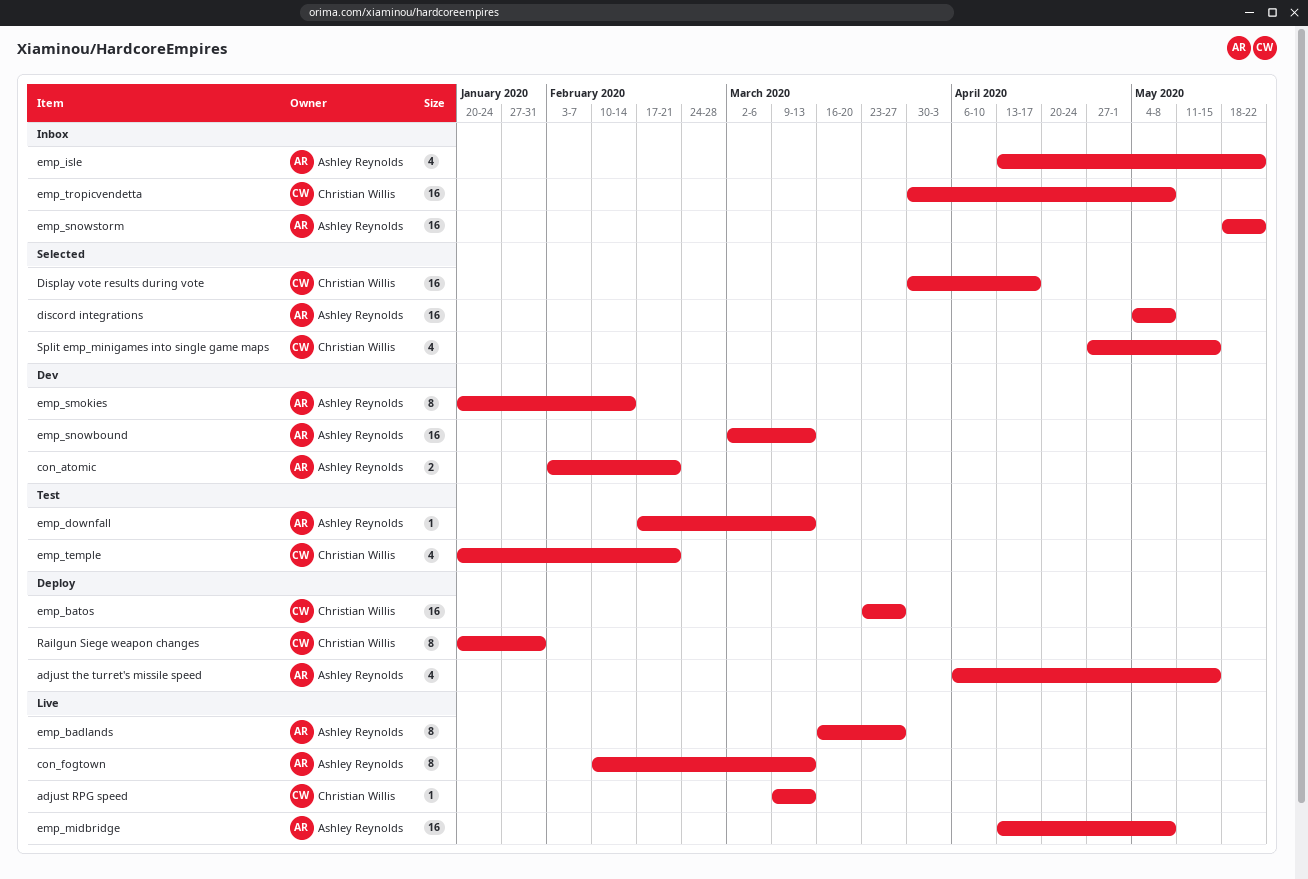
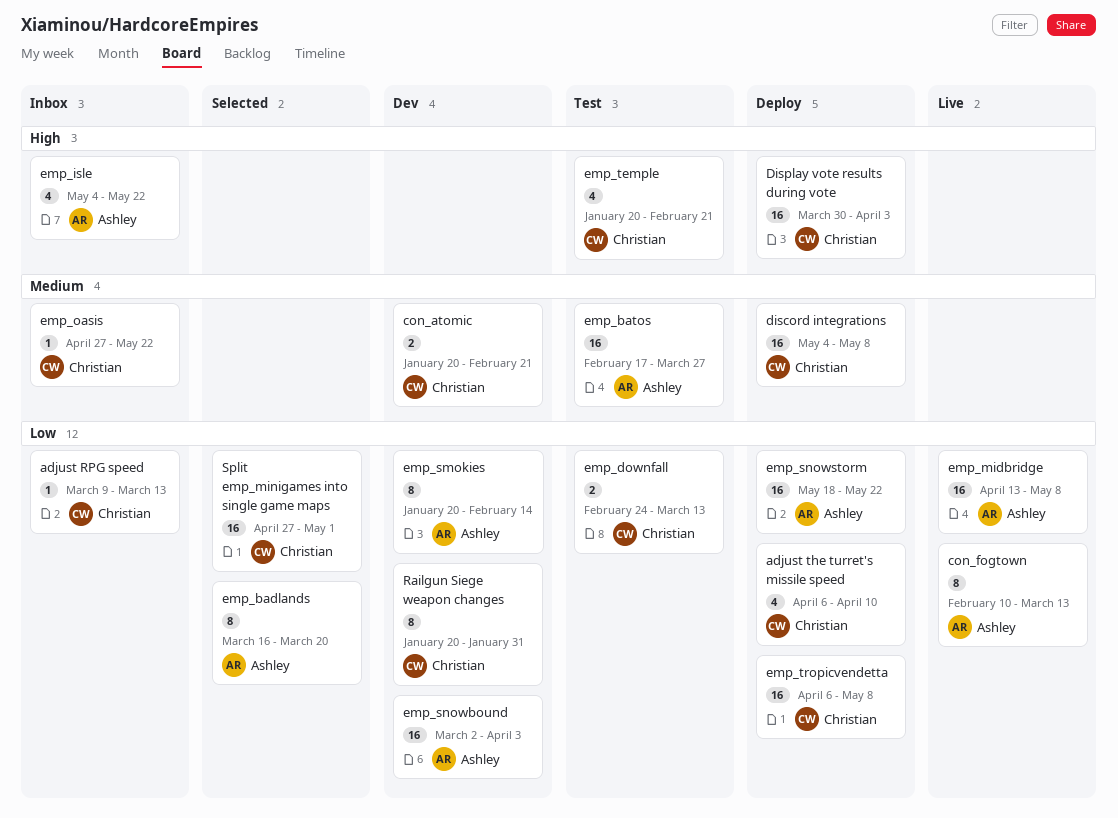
adjust RPG speed, status: Live -> Inbox
adjust the turret's missile speed, owner: Ashley Reynolds -> Christian Willis
adjust the turret's missile speed, due: May 15 -> Apr 10
con_atomic, owner: Ashley Reynolds -> Christian Willis
con_atomic, start: Feb 3 -> Jan 20
discord integrations, status: Selected -> Deploy
discord integrations, owner: Ashley Reynolds -> Christian Willis
Display vote results during vote, status: Selected -> Deploy
Display vote results during vote, due: Apr 17 -> Apr 3
emp_badlands, status: Live -> Selected
emp_badlands, due: Mar 27 -> Mar 20
emp_batos, status: Deploy -> Test
emp_batos, owner: Christian Willis -> Ashley Reynolds
emp_batos, start: Mar 23 -> Feb 17
emp_downfall, owner: Ashley Reynolds -> Christian Willis
emp_downfall, estimate: 1 -> 2
emp_downfall, start: Feb 17 -> Feb 24
emp_isle, start: Apr 13 -> May 4
emp_oasis: none -> present
emp_snowbound, due: Mar 13 -> Apr 3
emp_snowstorm, status: Inbox -> Deploy
emp_tropicvendetta, status: Inbox -> Deploy
emp_tropicvendetta, start: Mar 30 -> Apr 6
Railgun Siege weapon changes, status: Deploy -> Dev
Split emp_minigames into single game maps, estimate: 4 -> 16
Split emp_minigames into single game maps, due: May 15 -> May 1

